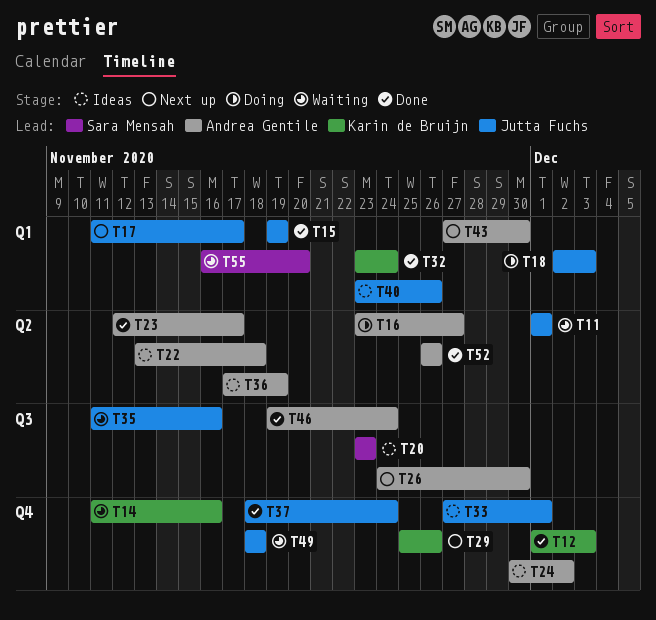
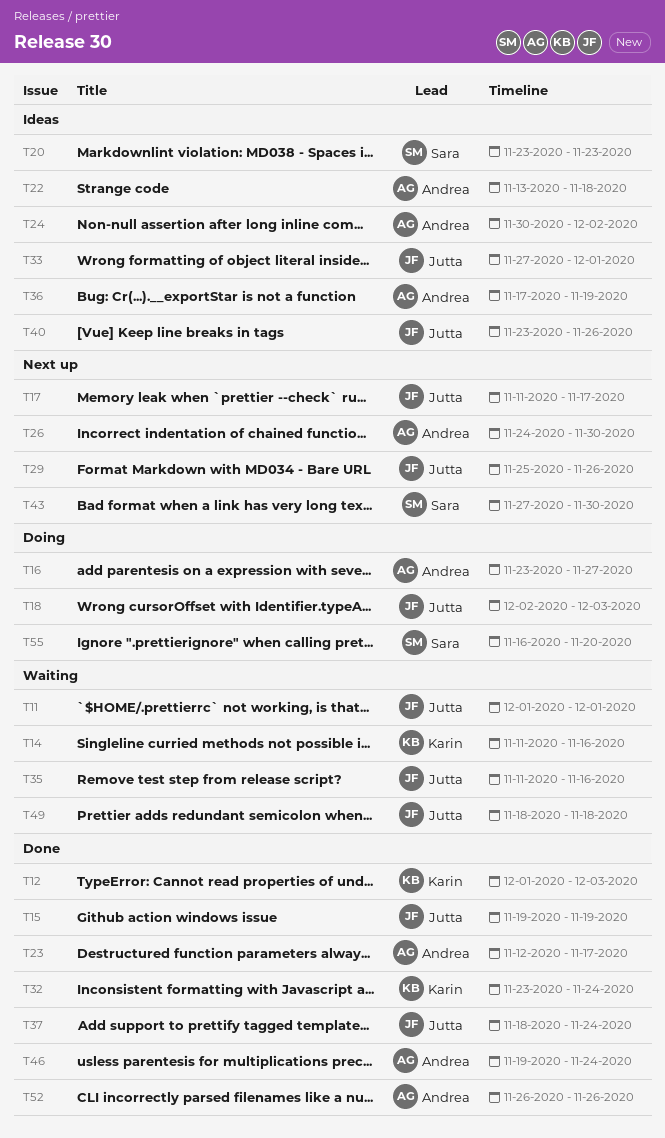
T29, owner: Karin de Bruijn -> Jutta Fuchs
T43, owner: Andrea Gentile -> Sara Mensah
T55, status: Waiting -> Doing

